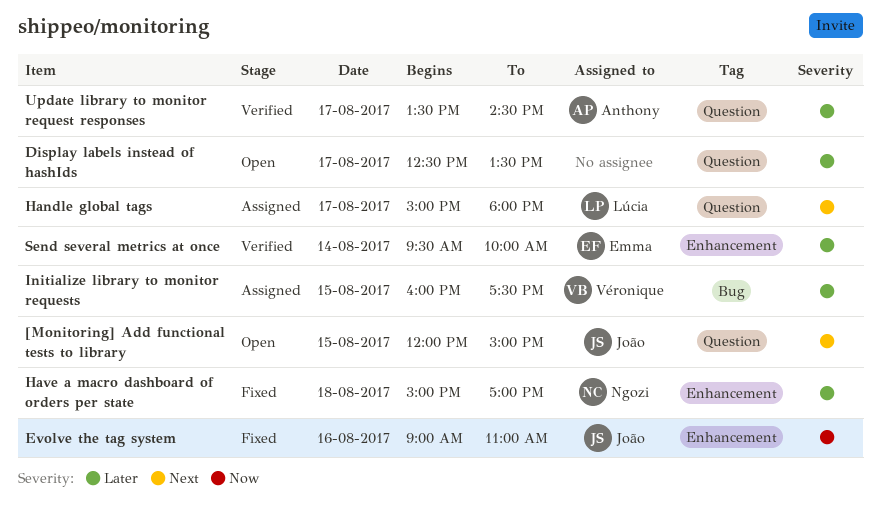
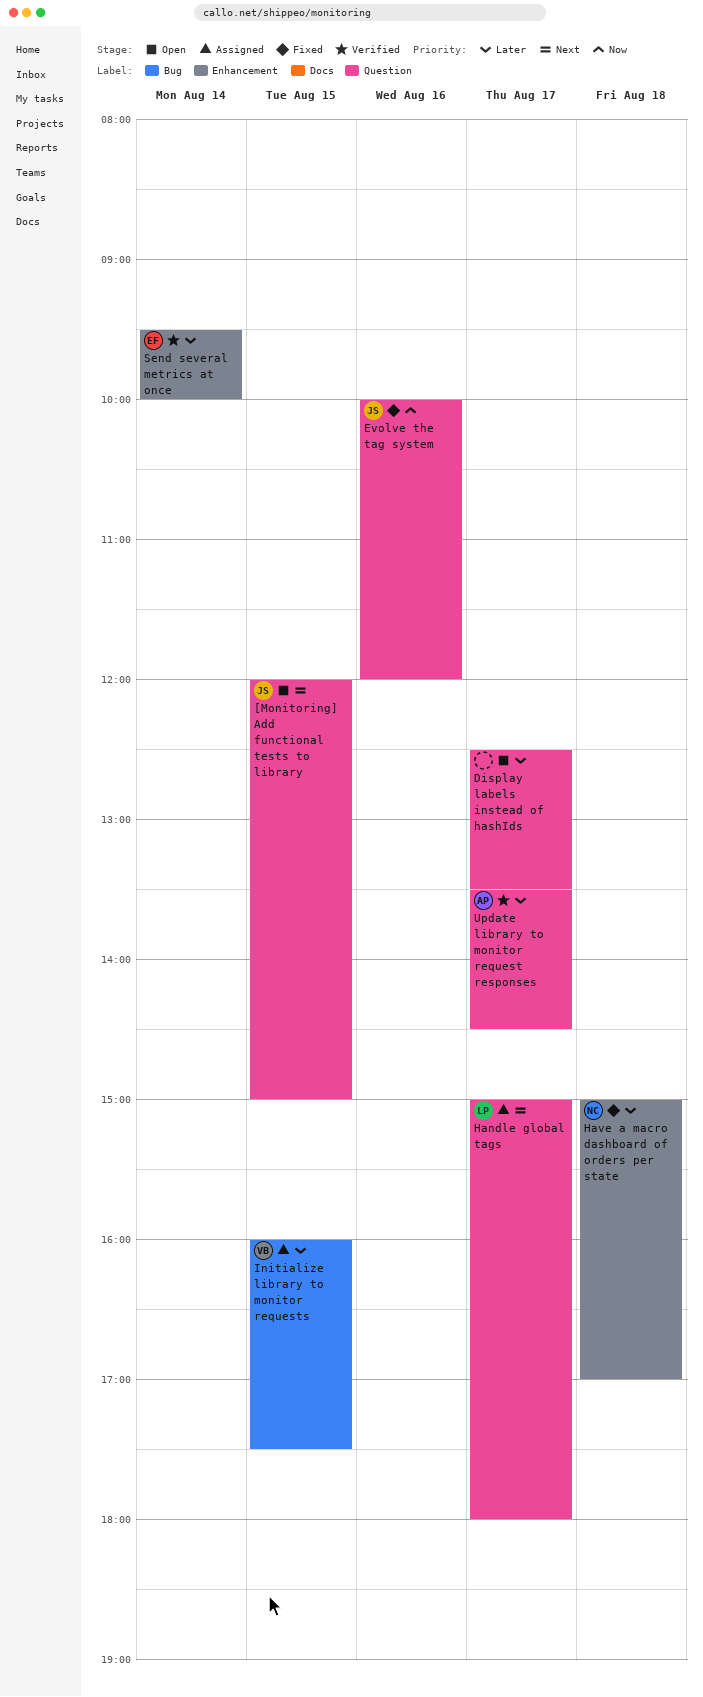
Evolve the tag system, label: Enhancement -> Question
Evolve the tag system, begins: 09:00 -> 10:00
Evolve the tag system, ends: 11:00 -> 12:00

